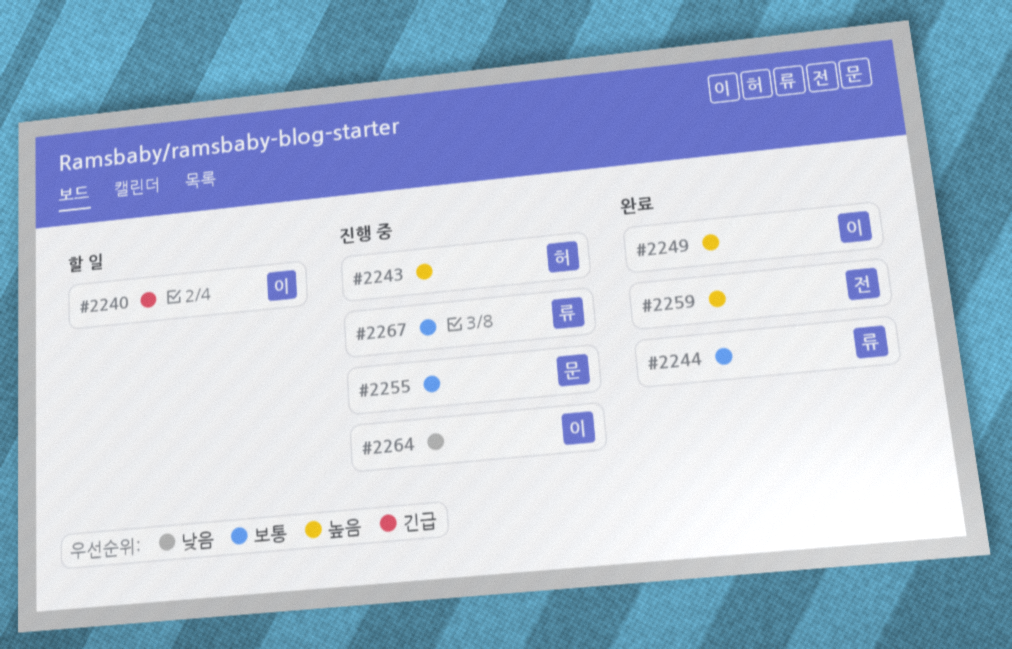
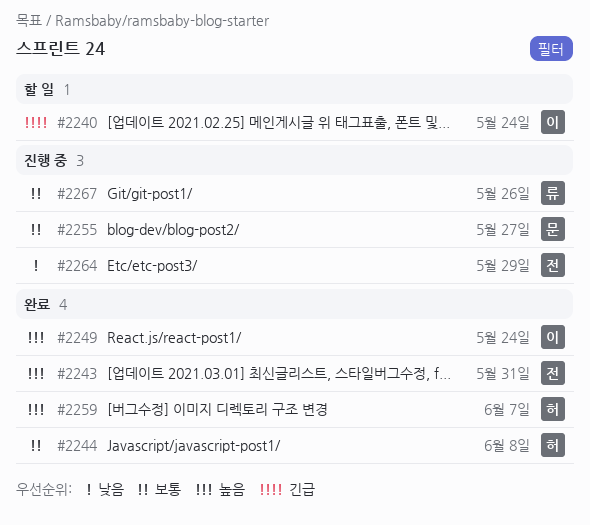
#2243, status: 진행 중 -> 완료
#2243, owner: 허 -> 전
#2244, owner: 류 -> 허
#2259, owner: 전 -> 허
#2264, owner: 이 -> 전

